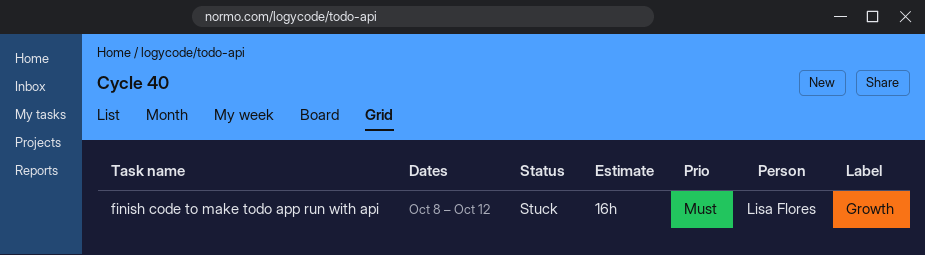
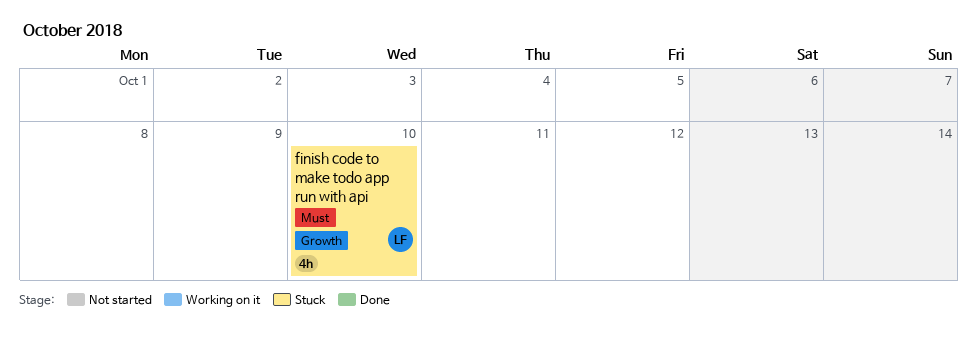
finish code to make todo app run with api, estimate: 16h -> 4h
finish code to make todo app run with api, due: Oct 12 -> Oct 10

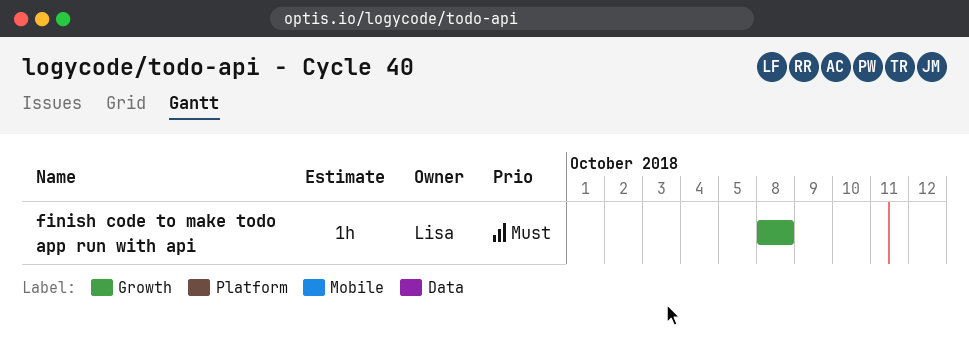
finish code to make todo app run with api, estimate: 4h -> 1h
finish code to make todo app run with api, due: Oct 10 -> Oct 8

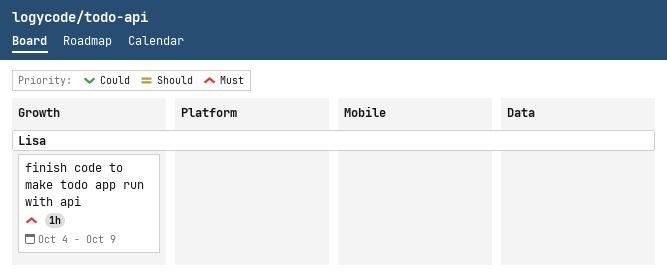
finish code to make todo app run with api, start: Oct 8 -> Oct 4
finish code to make todo app run with api, due: Oct 8 -> Oct 9

